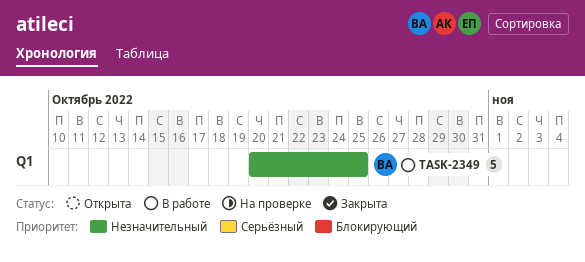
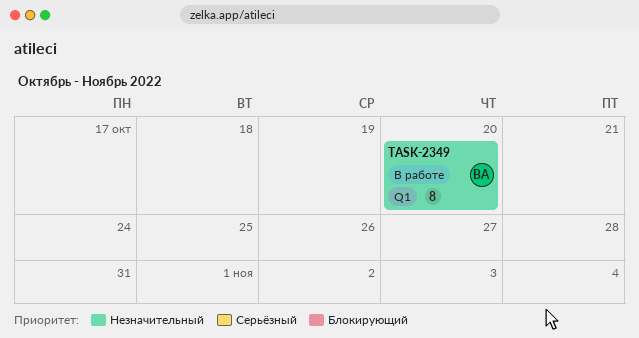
TASK-2349, estimate: 5 -> 8
TASK-2349, due: Oct 25 -> Oct 20

